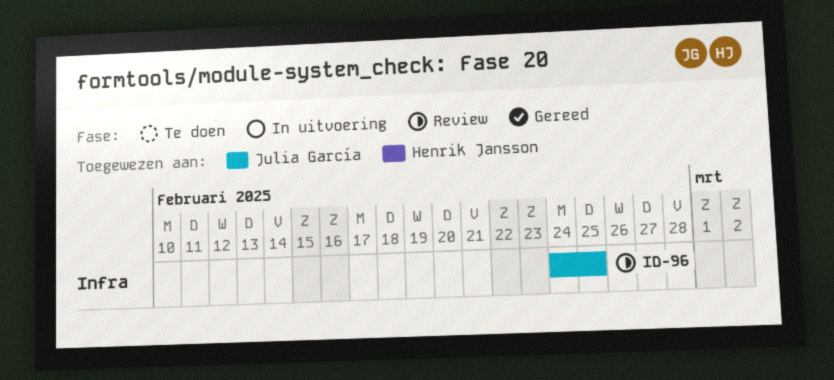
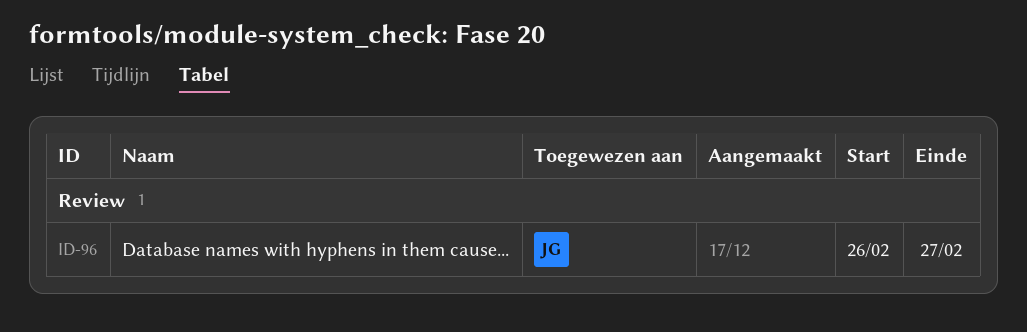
ID-96, start: Feb 24 -> Feb 26
ID-96, due: Feb 25 -> Feb 27

